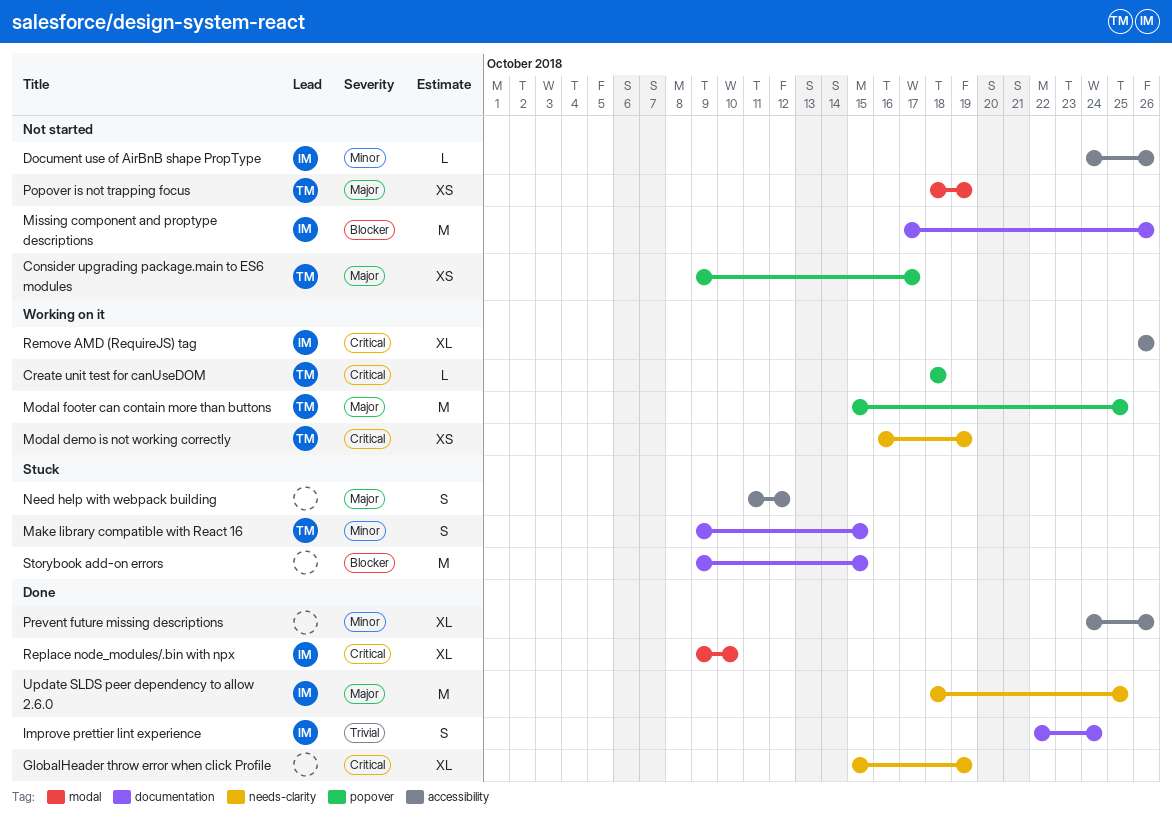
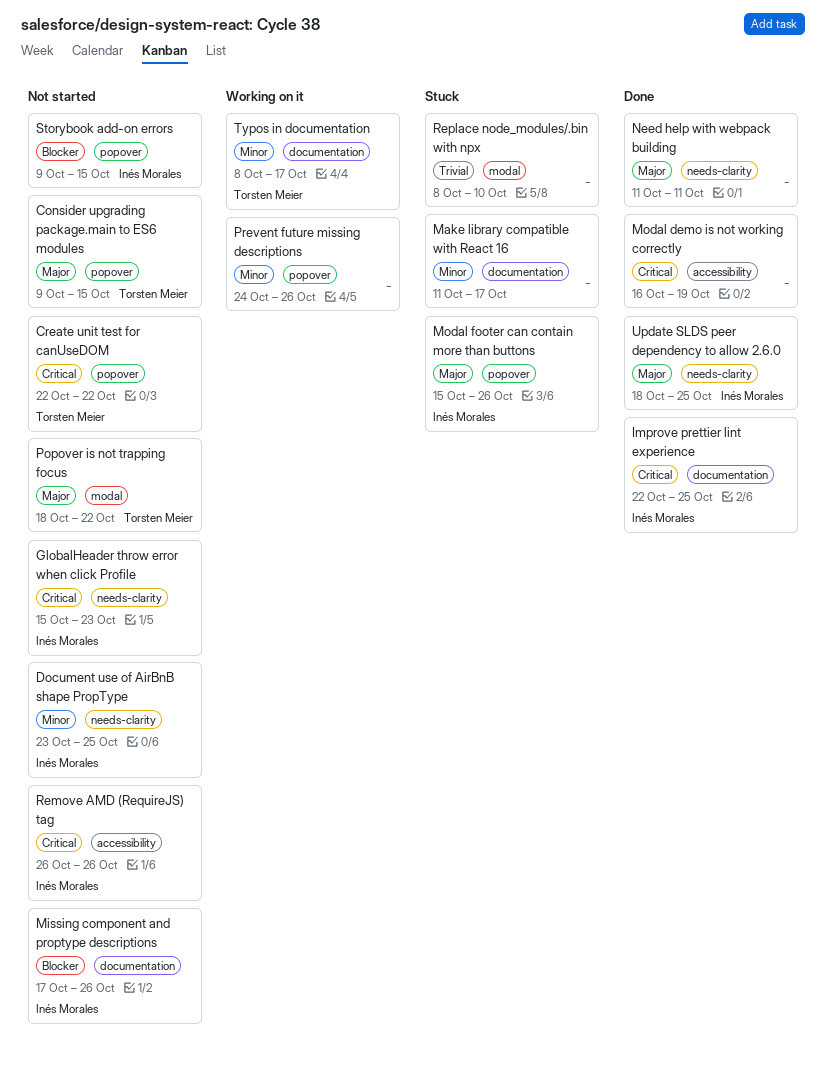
Consider upgrading package.main to ES6 modules, due: Oct 17 -> Oct 15
Create unit test for canUseDOM, status: Working on it -> Not started
Create unit test for canUseDOM, start: Oct 18 -> Oct 22
Create unit test for canUseDOM, due: Oct 18 -> Oct 22
Document use of AirBnB shape PropType, label: accessibility -> needs-clarity
Document use of AirBnB shape PropType, start: Oct 24 -> Oct 23
Document use of AirBnB shape PropType, due: Oct 26 -> Oct 25
GlobalHeader throw error when click Profile, status: Done -> Not started
GlobalHeader throw error when click Profile, owner: none -> Inés Morales
GlobalHeader throw error when click Profile, due: Oct 19 -> Oct 23
Improve prettier lint experience, priority: Trivial -> Critical
Improve prettier lint experience, due: Oct 24 -> Oct 25
Make library compatible with React 16, owner: Torsten Meier -> none
Make library compatible with React 16, start: Oct 9 -> Oct 11
Make library compatible with React 16, due: Oct 15 -> Oct 17
Modal demo is not working correctly, status: Working on it -> Done
Modal demo is not working correctly, owner: Torsten Meier -> none
Modal demo is not working correctly, label: needs-clarity -> accessibility
Modal footer can contain more than buttons, status: Working on it -> Stuck
Modal footer can contain more than buttons, owner: Torsten Meier -> Inés Morales
Modal footer can contain more than buttons, due: Oct 25 -> Oct 26
Need help with webpack building, status: Stuck -> Done
Need help with webpack building, label: accessibility -> needs-clarity
Need help with webpack building, due: Oct 12 -> Oct 11
Popover is not trapping focus, due: Oct 19 -> Oct 22
Prevent future missing descriptions, status: Done -> Working on it
Prevent future missing descriptions, label: accessibility -> popover
Remove AMD (RequireJS) tag, status: Working on it -> Not started
Replace node_modules/.bin with npx, status: Done -> Stuck
Replace node_modules/.bin with npx, owner: Inés Morales -> none
Replace node_modules/.bin with npx, priority: Critical -> Trivial
Replace node_modules/.bin with npx, start: Oct 9 -> Oct 8
Storybook add-on errors, status: Stuck -> Not started
Storybook add-on errors, owner: none -> Inés Morales
Storybook add-on errors, label: documentation -> popover
Typos in documentation: none -> present

